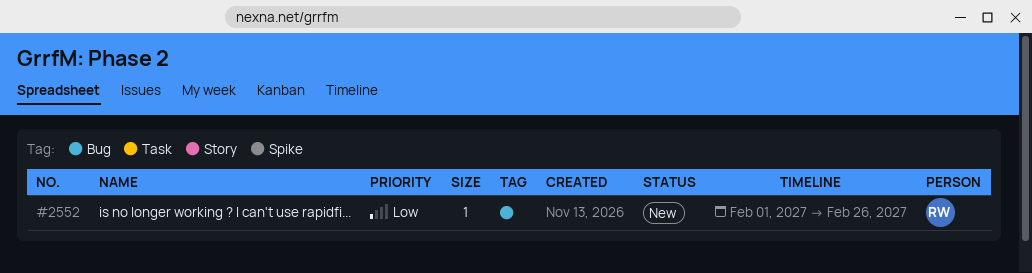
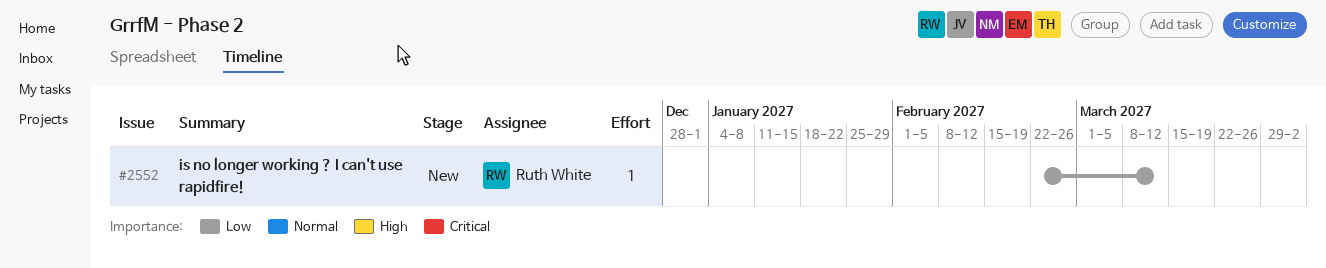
#2552, start: Feb 1 -> Feb 22
#2552, due: Feb 26 -> Mar 12

